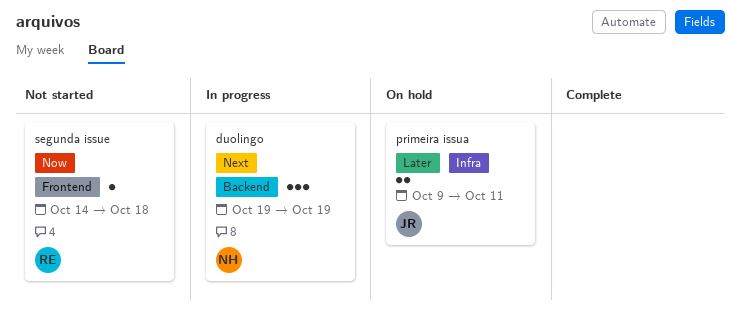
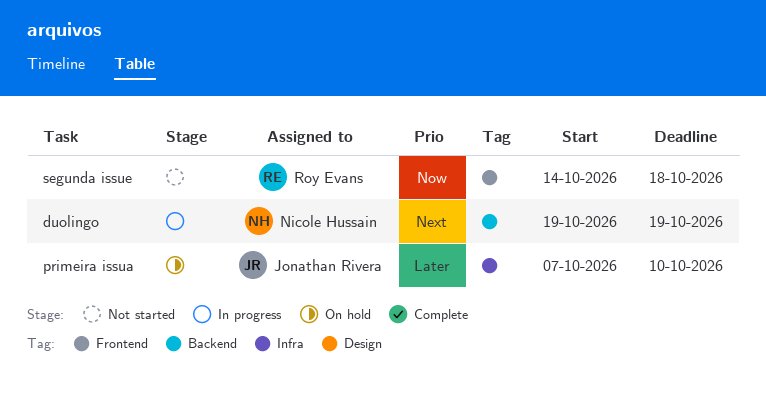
primeira issua, start: Oct 9 -> Oct 7
primeira issua, due: Oct 11 -> Oct 10

